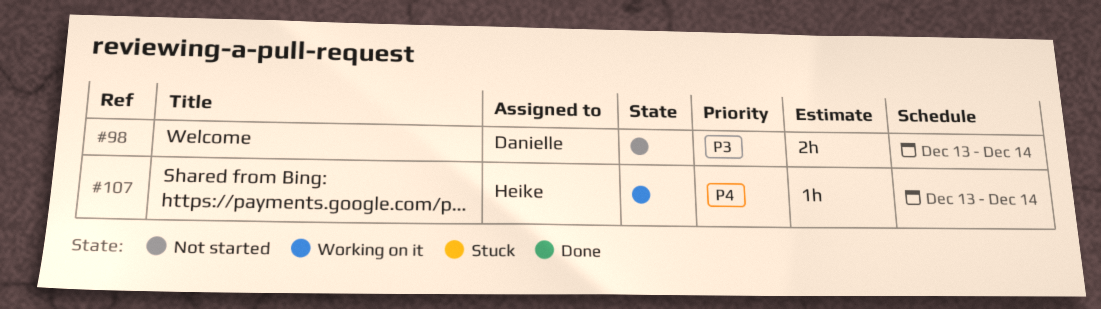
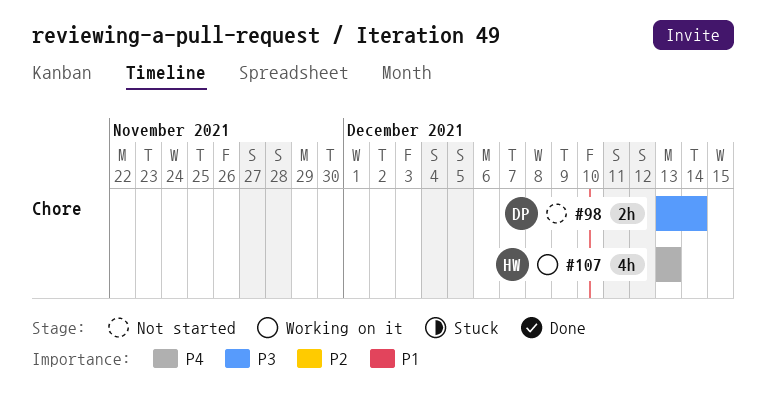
#107, estimate: 1h -> 4h
#107, due: Dec 14 -> Dec 13

